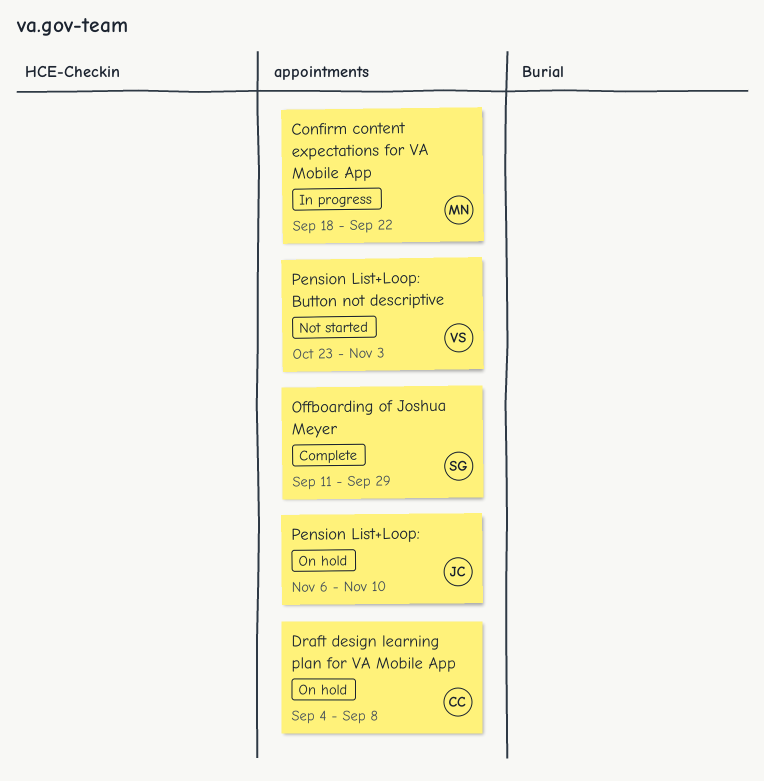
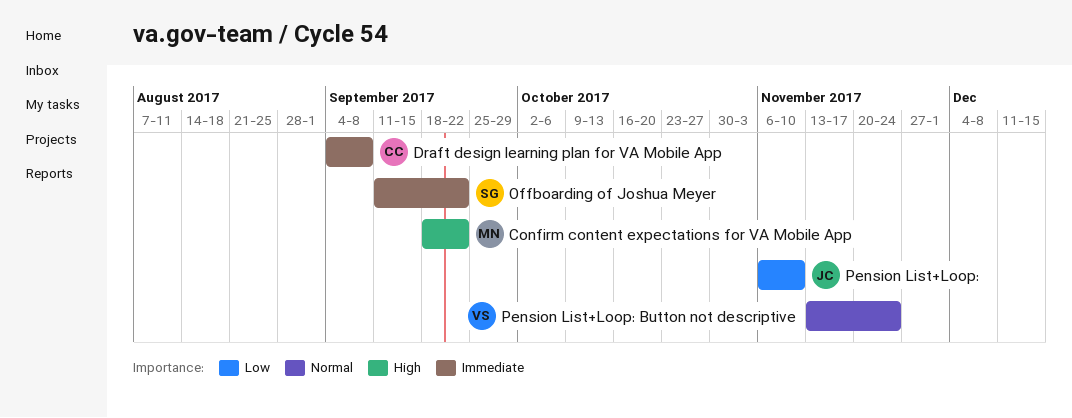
Offboarding of Joshua Meyer, due: Sep 29 -> Sep 22
Pension List+Loop: Button not descriptive, start: Oct 23 -> Nov 13
Pension List+Loop: Button not descriptive, due: Nov 3 -> Nov 24

